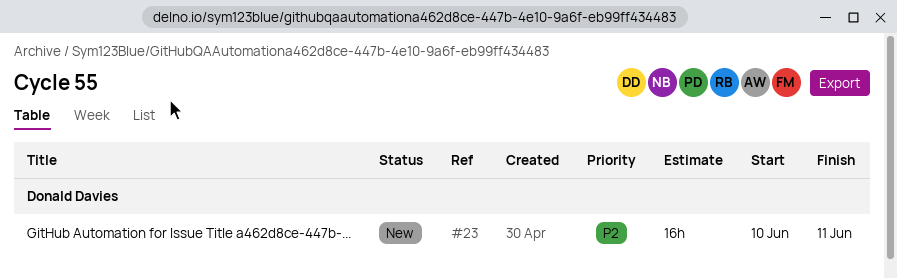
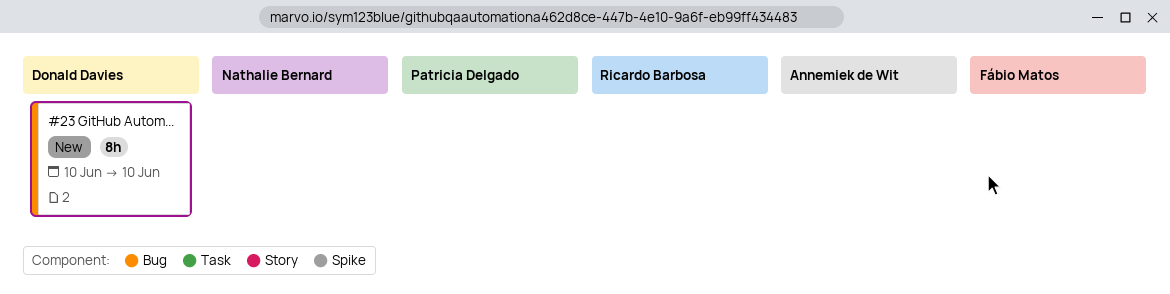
#23, estimate: 16h -> 8h
#23, due: Jun 11 -> Jun 10

